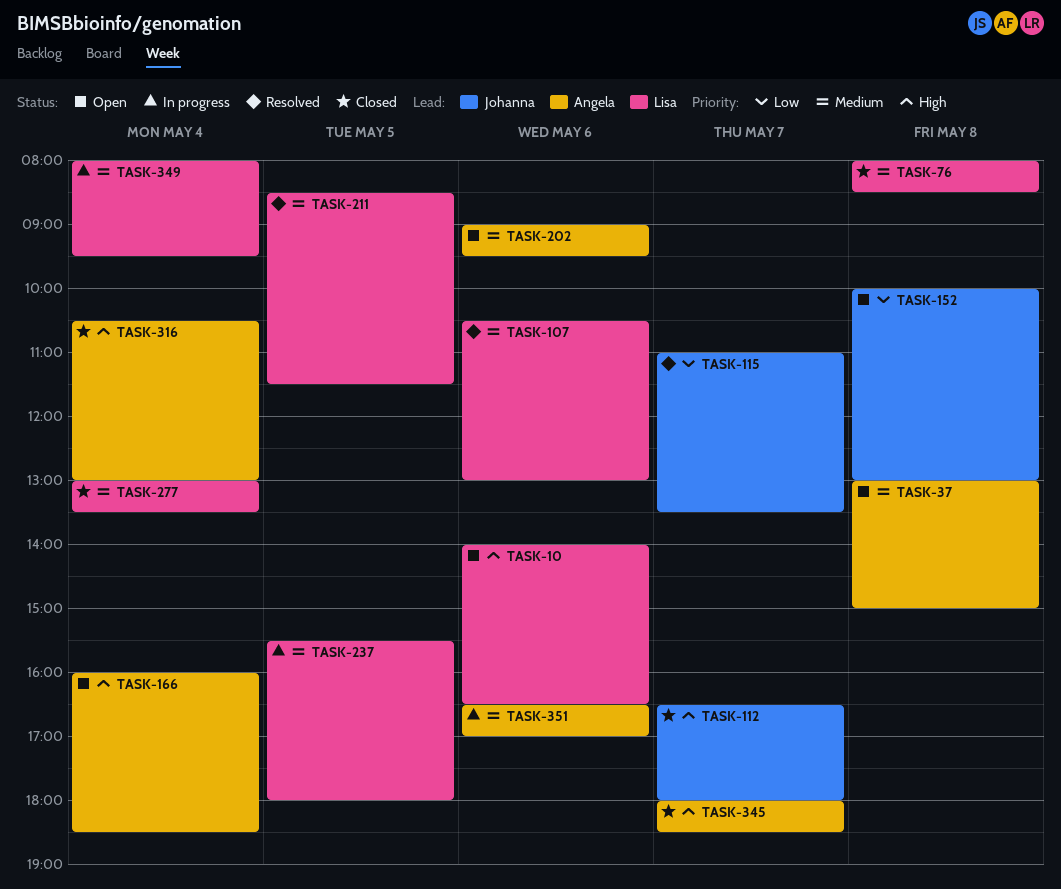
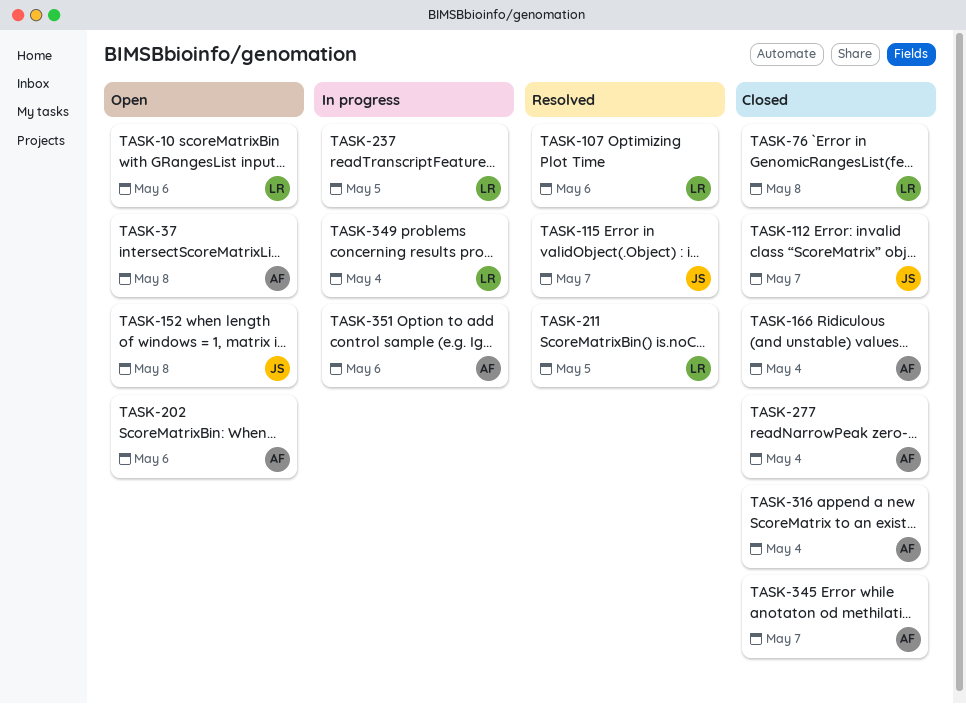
TASK-166, status: Open -> Closed
TASK-277, owner: Lisa -> Angela

